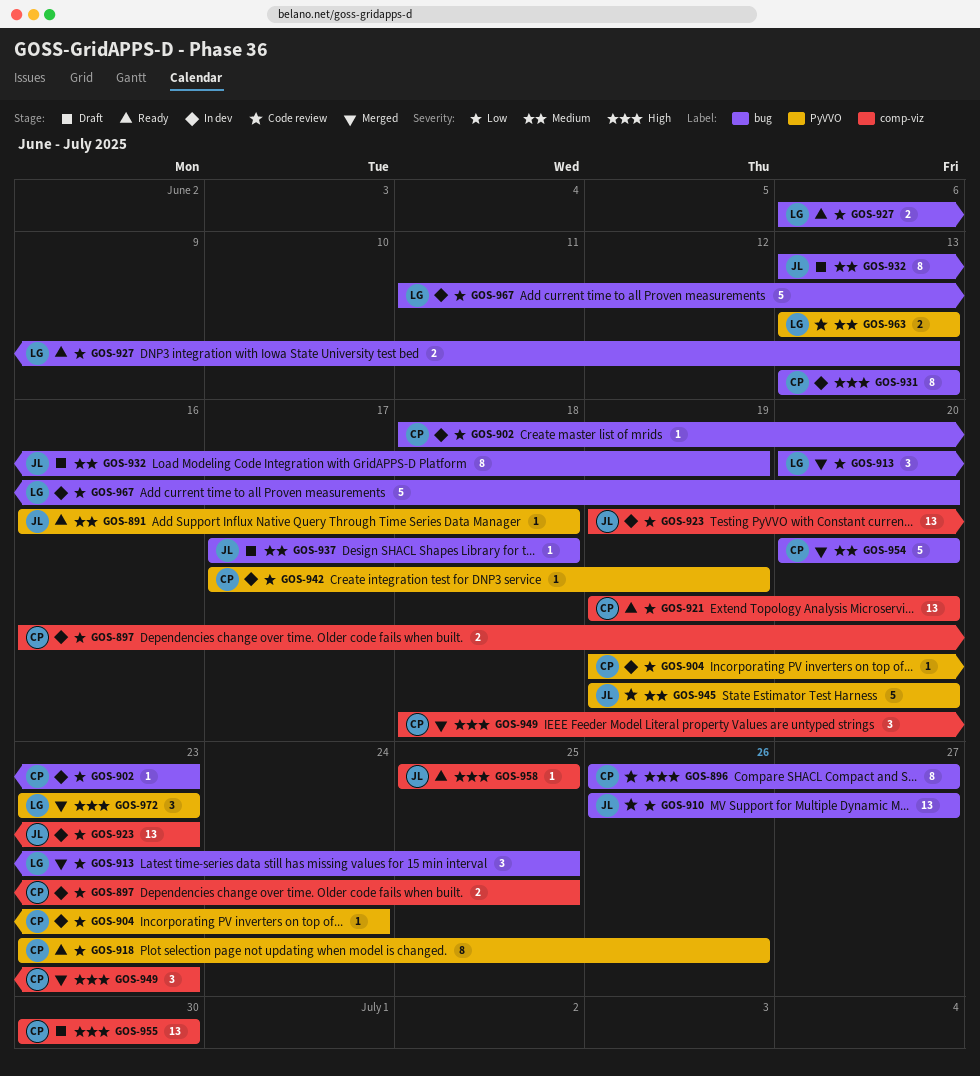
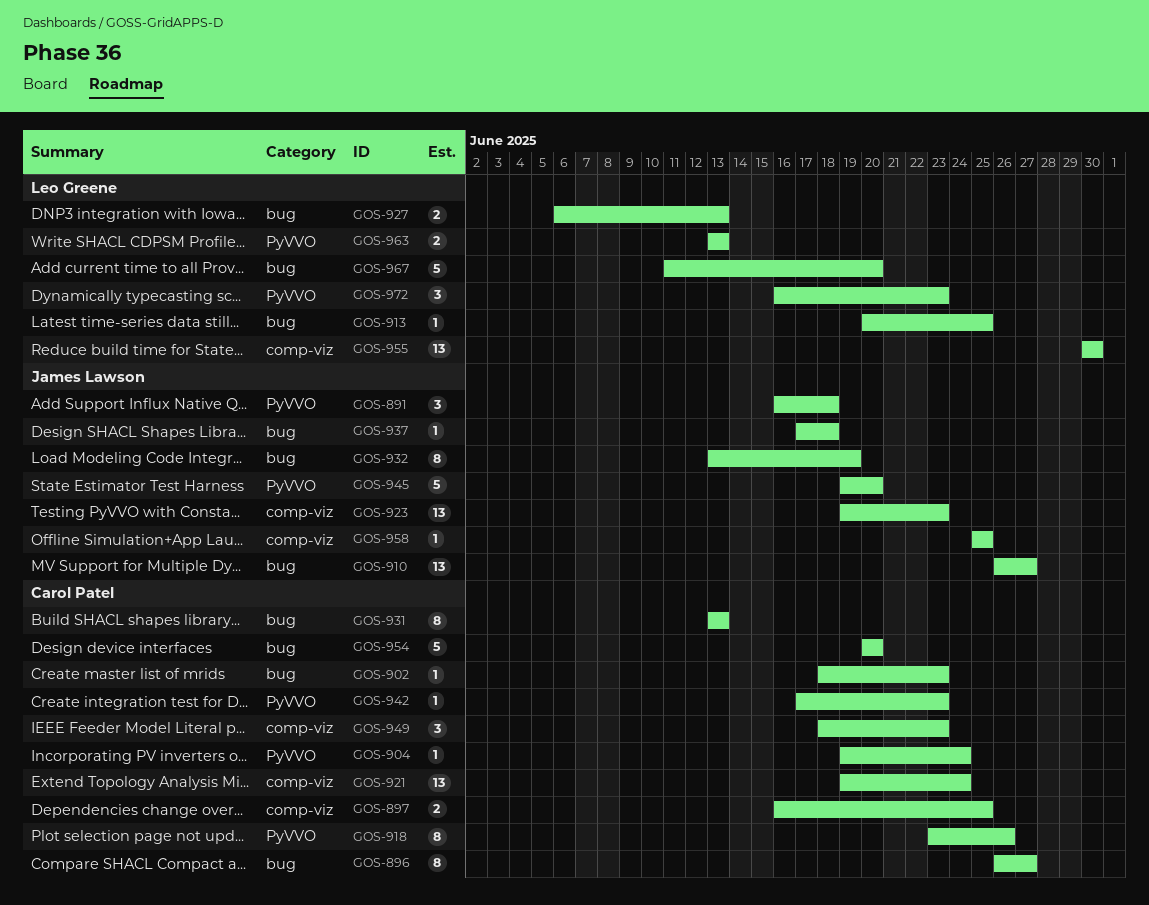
GOS-891, estimate: 1 -> 3
GOS-913, estimate: 3 -> 1
GOS-921, due: Jun 20 -> Jun 24
GOS-942, due: Jun 19 -> Jun 23
GOS-955, owner: Carol Patel -> Leo Greene
GOS-972, start: Jun 23 -> Jun 16

